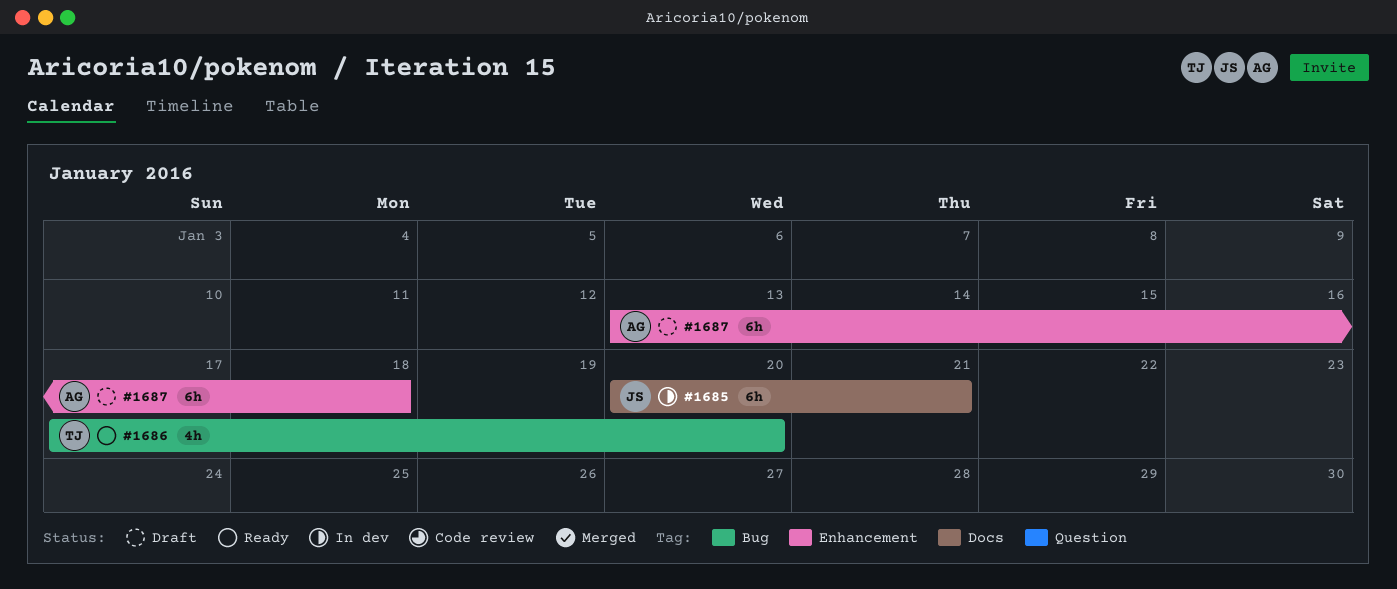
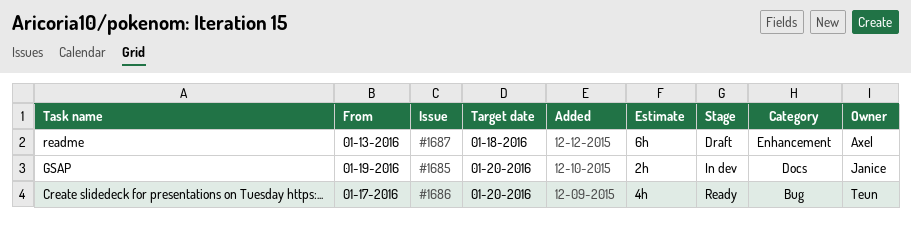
#1685, estimate: 6h -> 2h
#1685, start: Jan 20 -> Jan 19
#1685, due: Jan 21 -> Jan 20

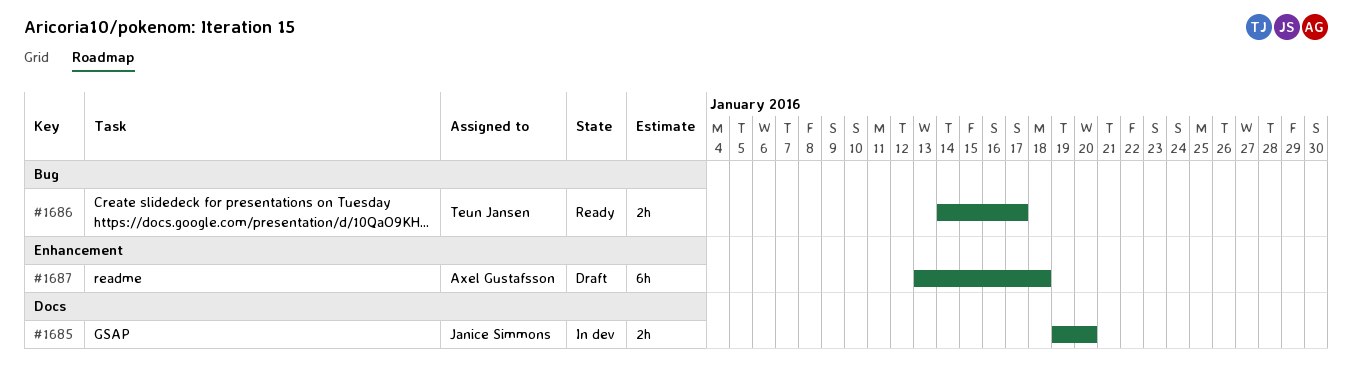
#1686, estimate: 4h -> 2h
#1686, start: Jan 17 -> Jan 14
#1686, due: Jan 20 -> Jan 17

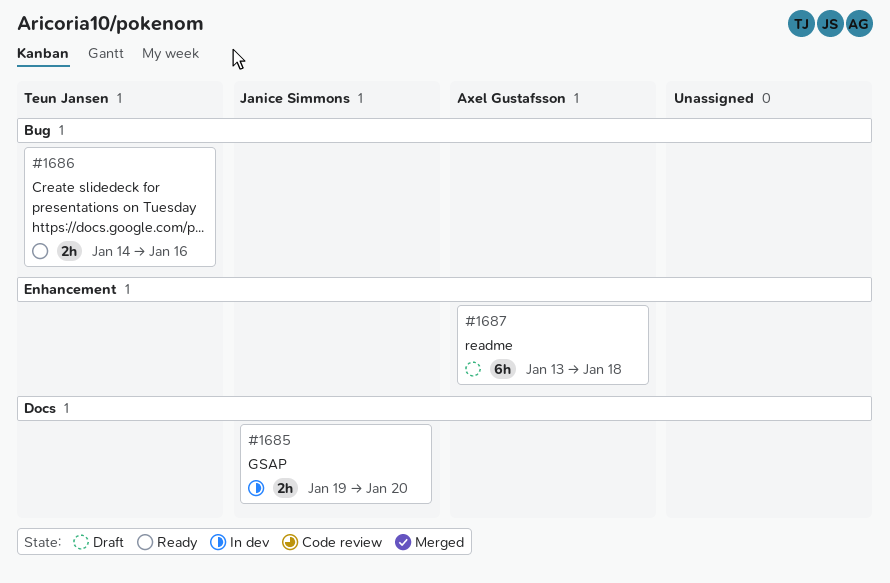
#1686, due: Jan 17 -> Jan 16

